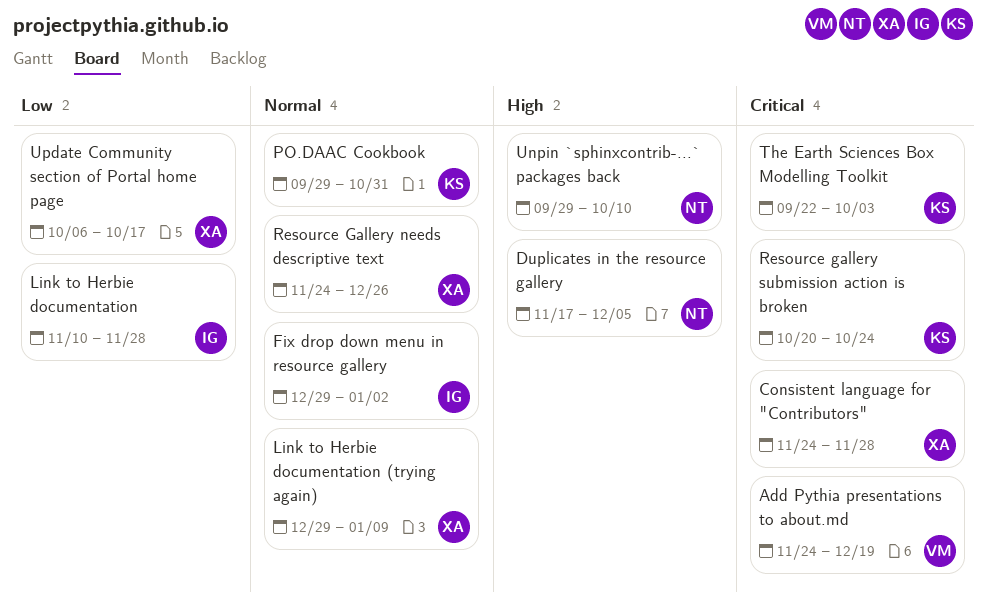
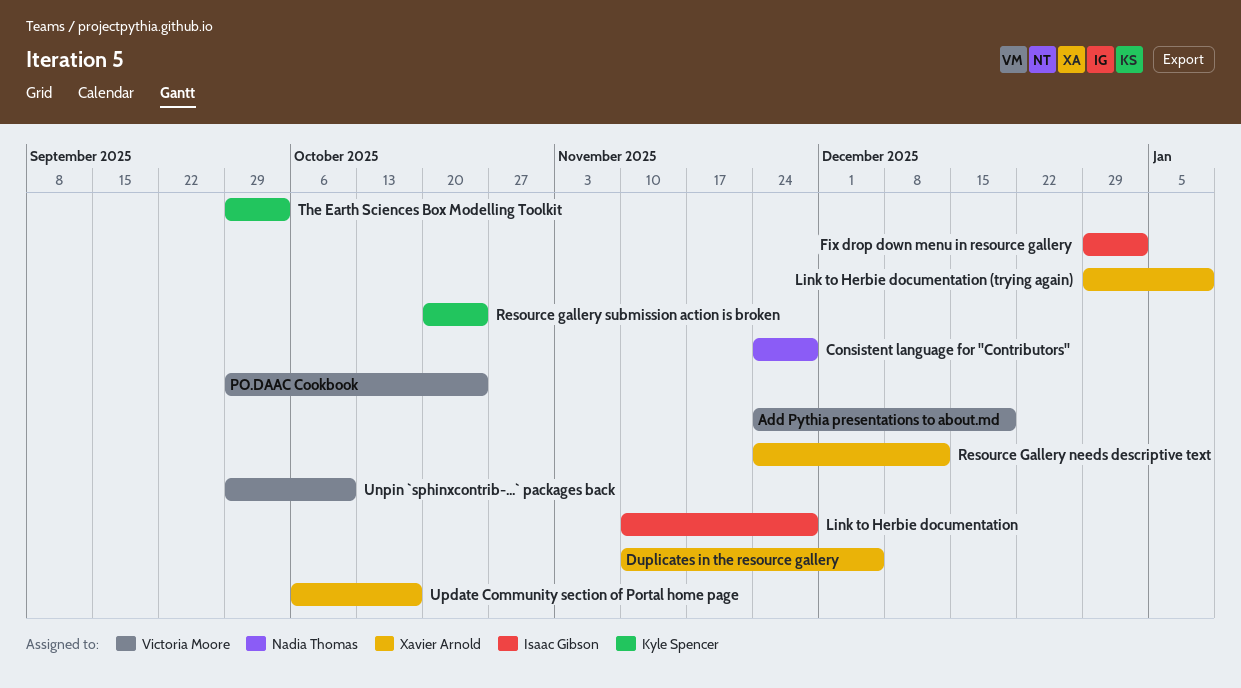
Consistent language for "Contributors", owner: Xavier Arnold -> Nadia Thomas
Duplicates in the resource gallery, owner: Nadia Thomas -> Xavier Arnold
Duplicates in the resource gallery, start: Nov 17 -> Nov 10
PO.DAAC Cookbook, owner: Kyle Spencer -> Victoria Moore
PO.DAAC Cookbook, due: Oct 31 -> Oct 24
Resource Gallery needs descriptive text, due: Dec 26 -> Dec 12
The Earth Sciences Box Modelling Toolkit, start: Sep 22 -> Sep 29
Unpin `sphinxcontrib-...` packages back, owner: Nadia Thomas -> Victoria Moore

